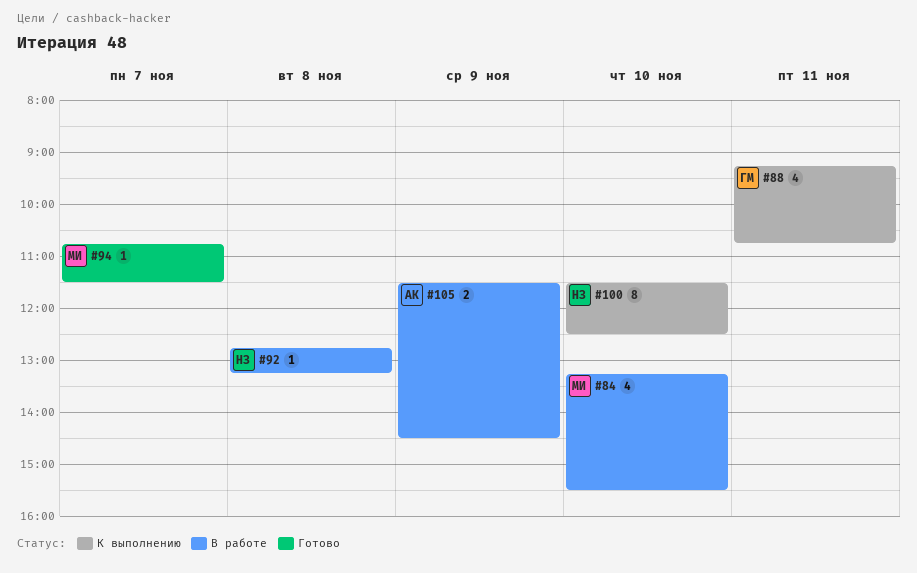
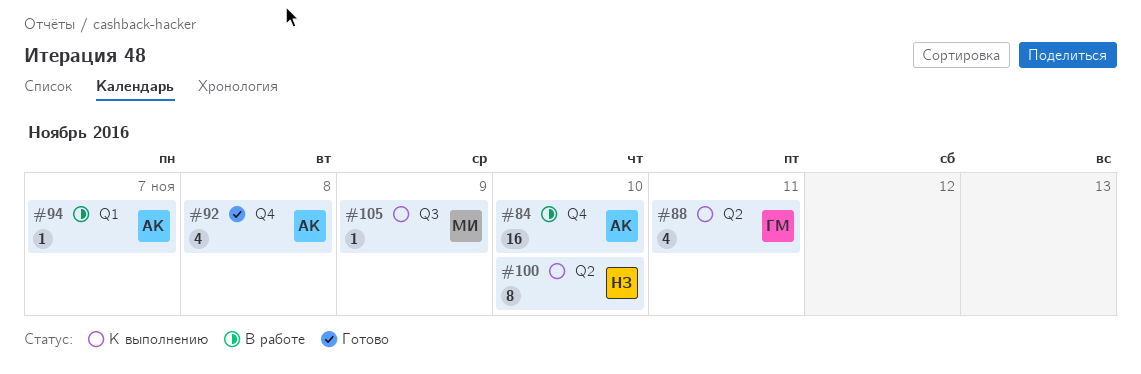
#84, owner: МИ -> АК
#84, estimate: 4 -> 16
#92, status: В работе -> Готово
#92, owner: НЗ -> АК
#92, estimate: 1 -> 4
#94, status: Готово -> В работе
#94, owner: МИ -> АК
#105, status: В работе -> К выполнению
#105, owner: АК -> МИ
#105, estimate: 2 -> 1

